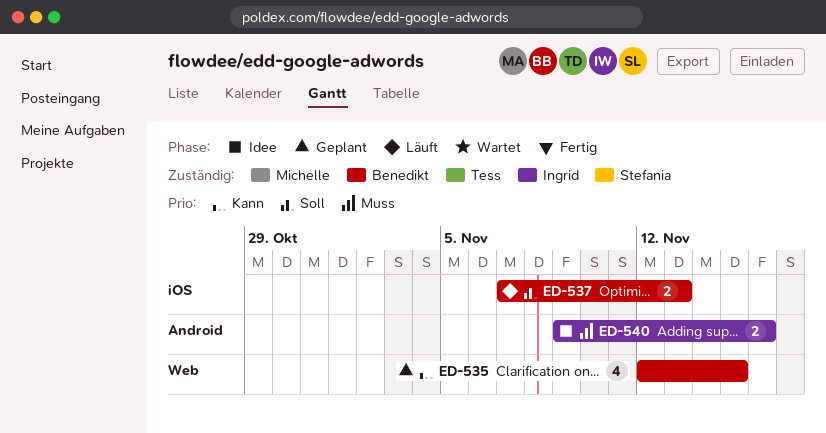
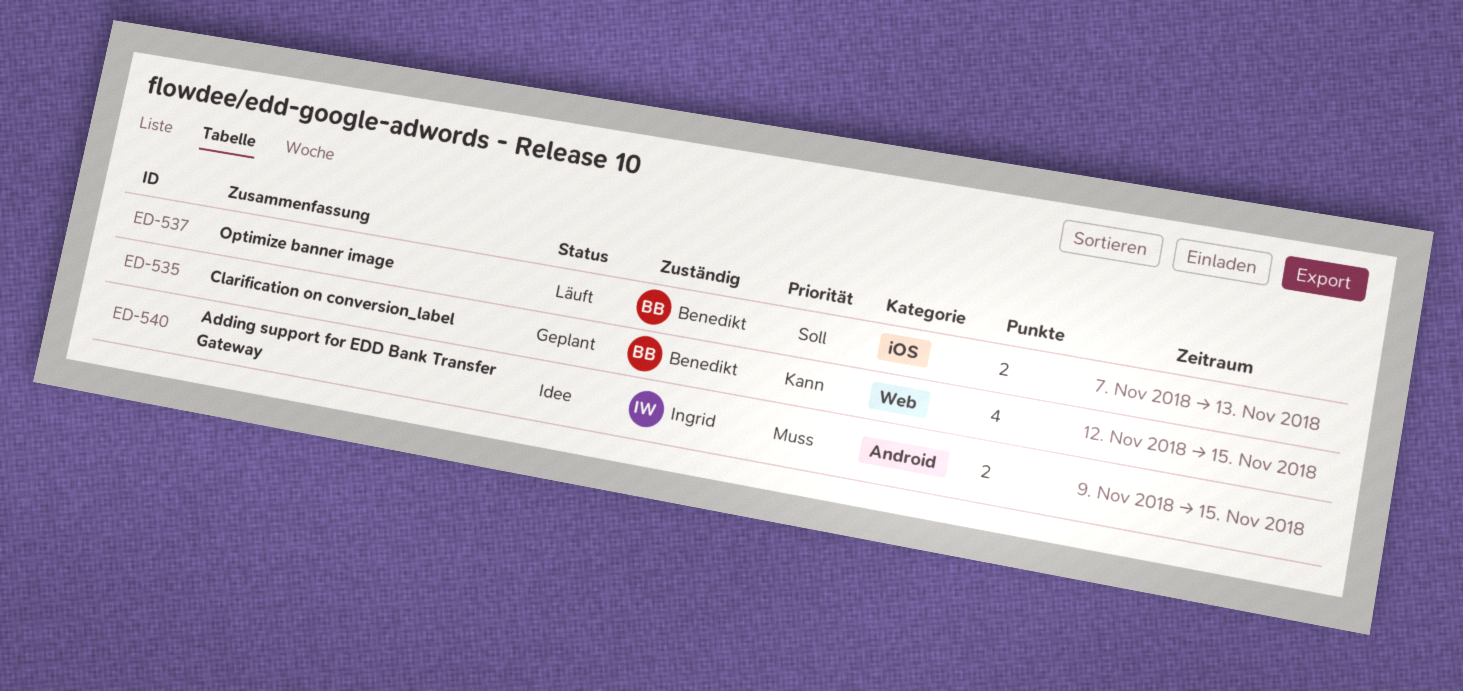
ED-540, due: Nov 16 -> Nov 15

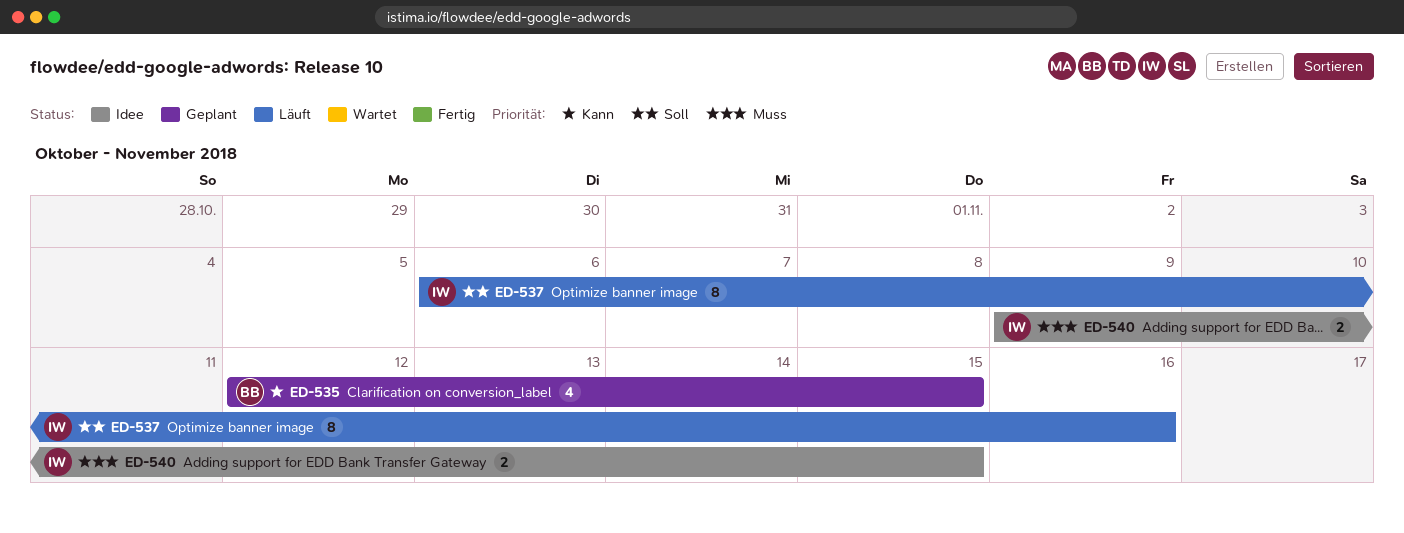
ED-537, owner: Benedikt -> Ingrid
ED-537, estimate: 2 -> 8
ED-537, start: Nov 7 -> Nov 6
ED-537, due: Nov 13 -> Nov 16

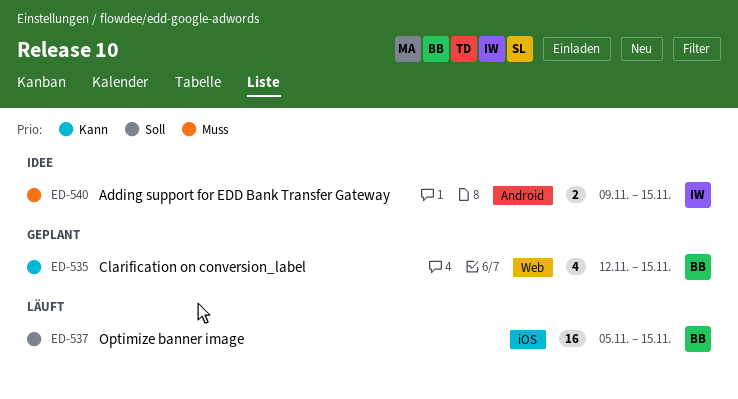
ED-537, owner: IW -> BB
ED-537, estimate: 8 -> 16
ED-537, start: Nov 6 -> Nov 5
ED-537, due: Nov 16 -> Nov 15

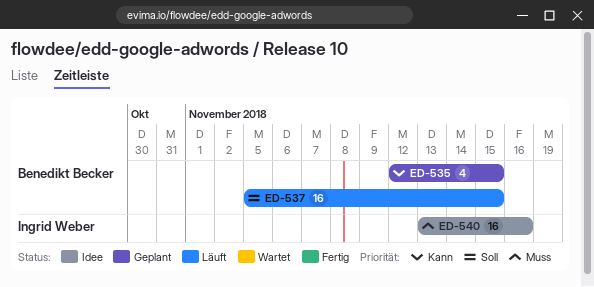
ED-540, estimate: 2 -> 16
ED-540, start: Nov 9 -> Nov 13
ED-540, due: Nov 15 -> Nov 16

